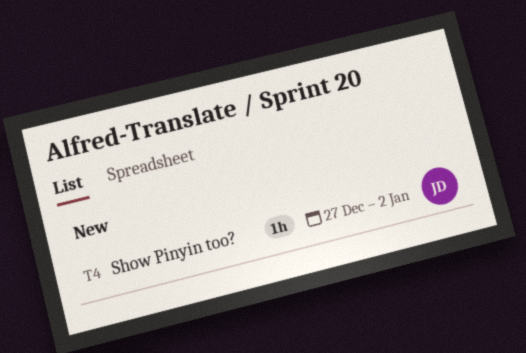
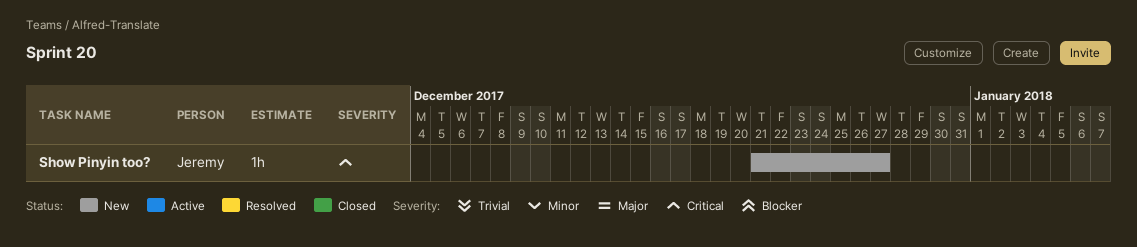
Show Pinyin too?, start: Dec 27 -> Dec 21
Show Pinyin too?, due: Jan 2 -> Dec 27

